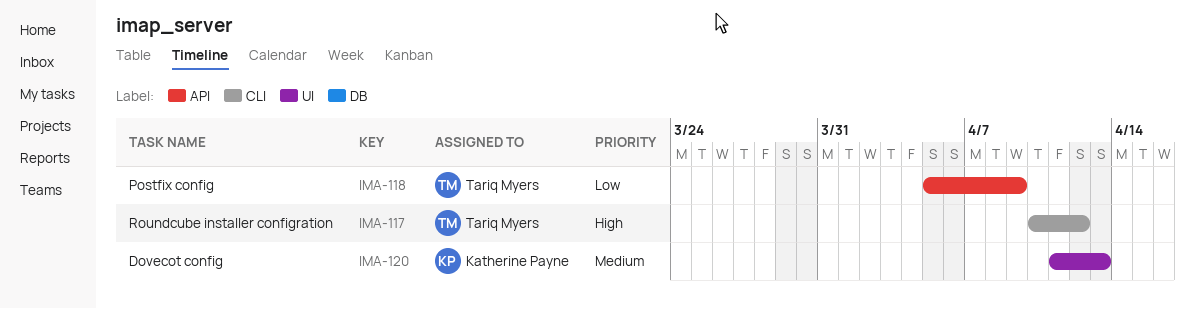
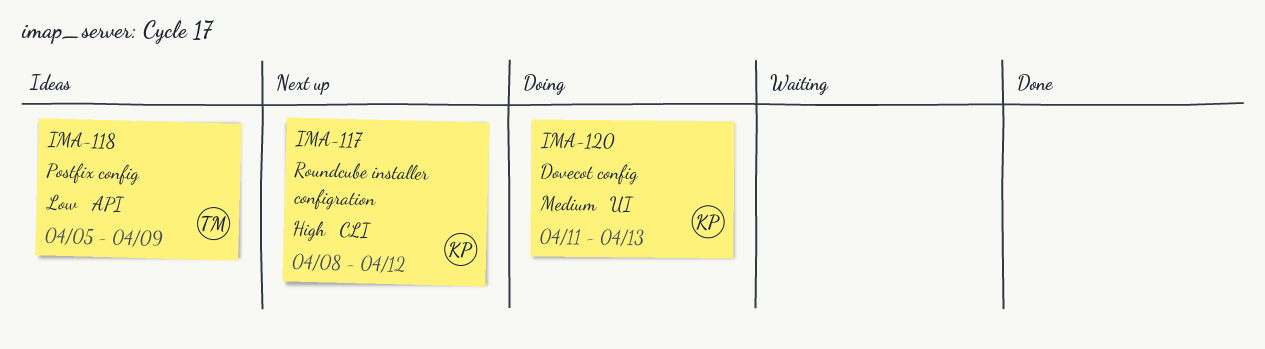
IMA-117, owner: Tariq Myers -> Katherine Payne
IMA-117, start: Apr 10 -> Apr 8

